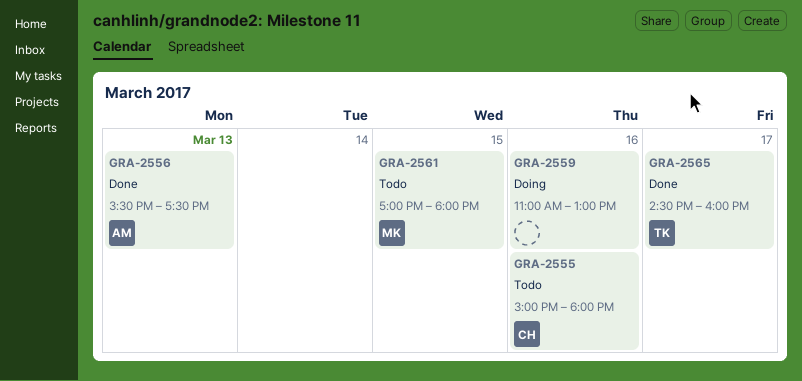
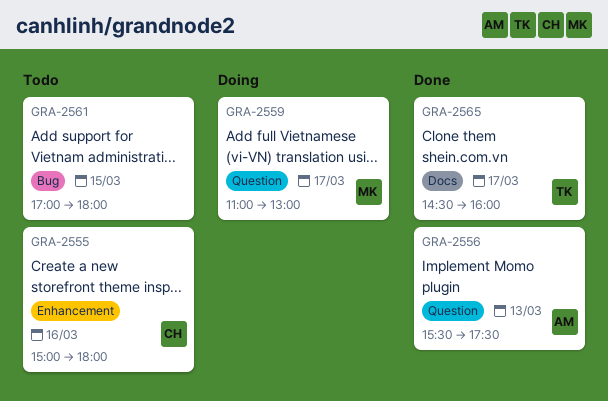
GRA-2559, owner: none -> MK
GRA-2559, day: Mar 16 -> Mar 17
GRA-2561, owner: MK -> none

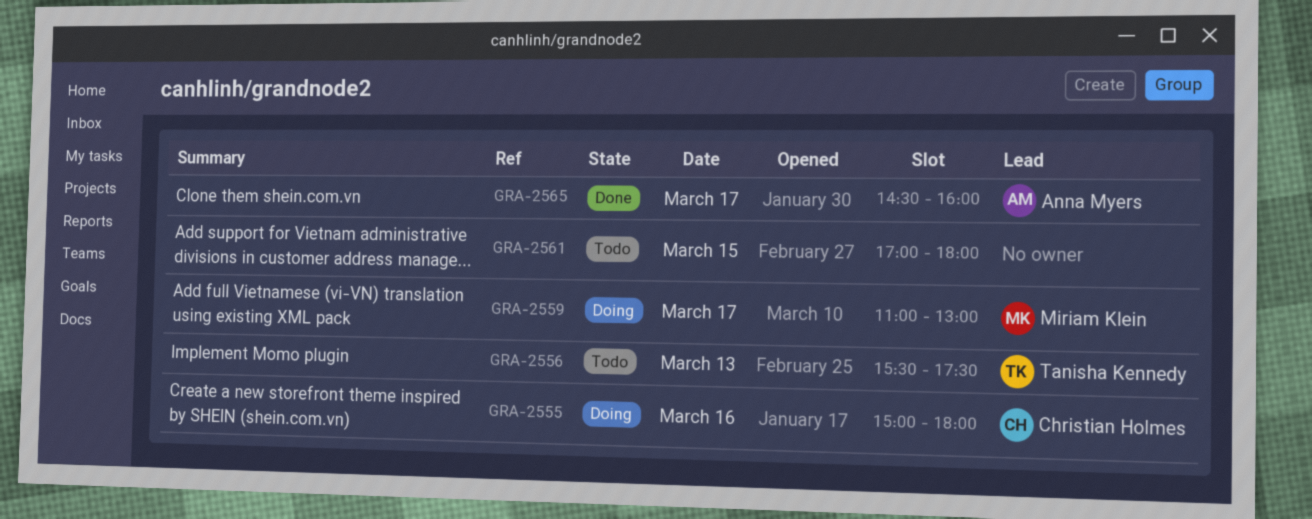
GRA-2555, status: Todo -> Doing
GRA-2556, status: Done -> Todo
GRA-2556, owner: Anna Myers -> Tanisha Kennedy
GRA-2565, owner: Tanisha Kennedy -> Anna Myers

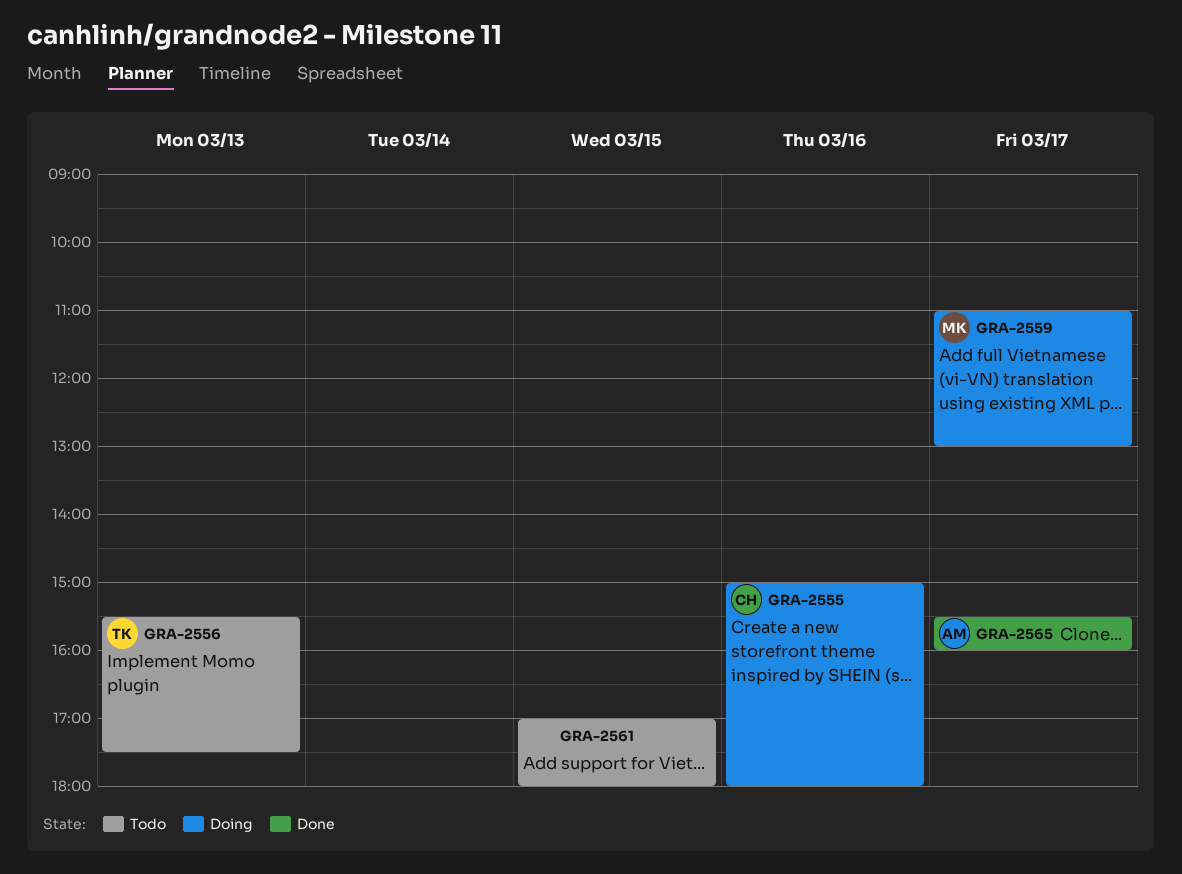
GRA-2565, begins: 14:30 -> 15:30

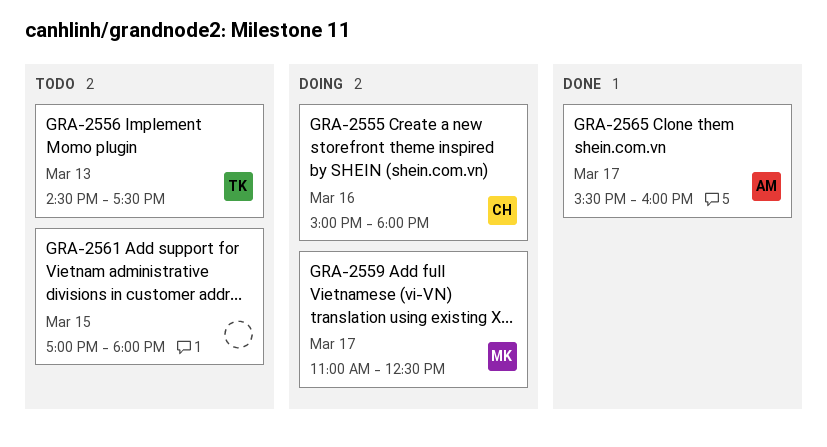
GRA-2556, begins: 15:30 -> 14:30
GRA-2559, ends: 13:00 -> 12:30

